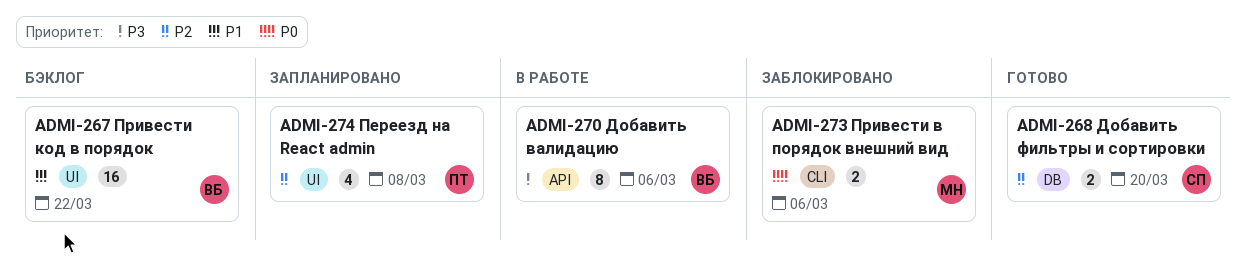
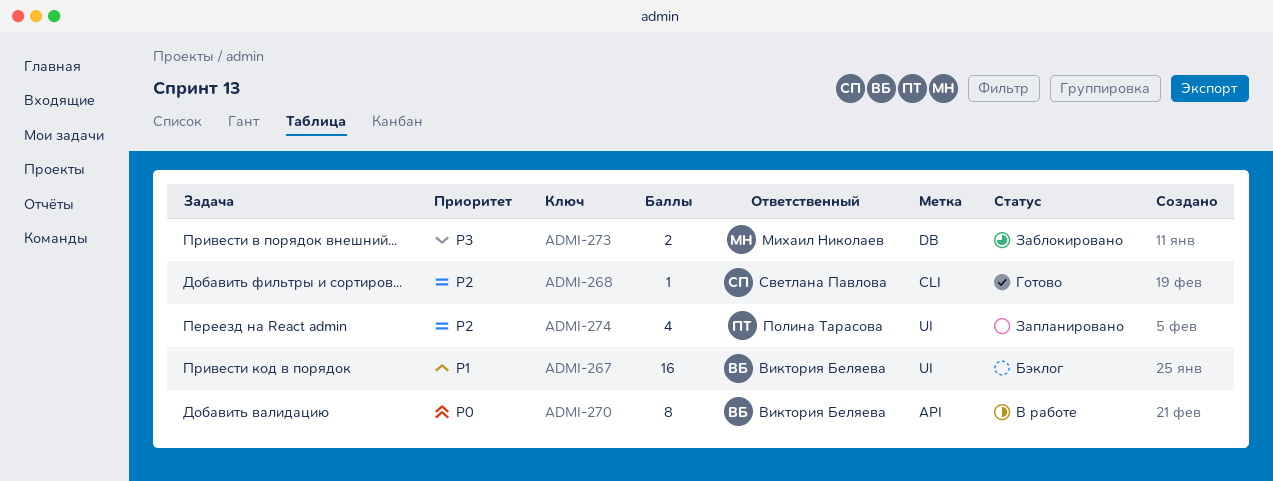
ADMI-268, label: DB -> CLI
ADMI-268, estimate: 2 -> 1
ADMI-270, priority: P3 -> P0
ADMI-273, priority: P0 -> P3
ADMI-273, label: CLI -> DB

